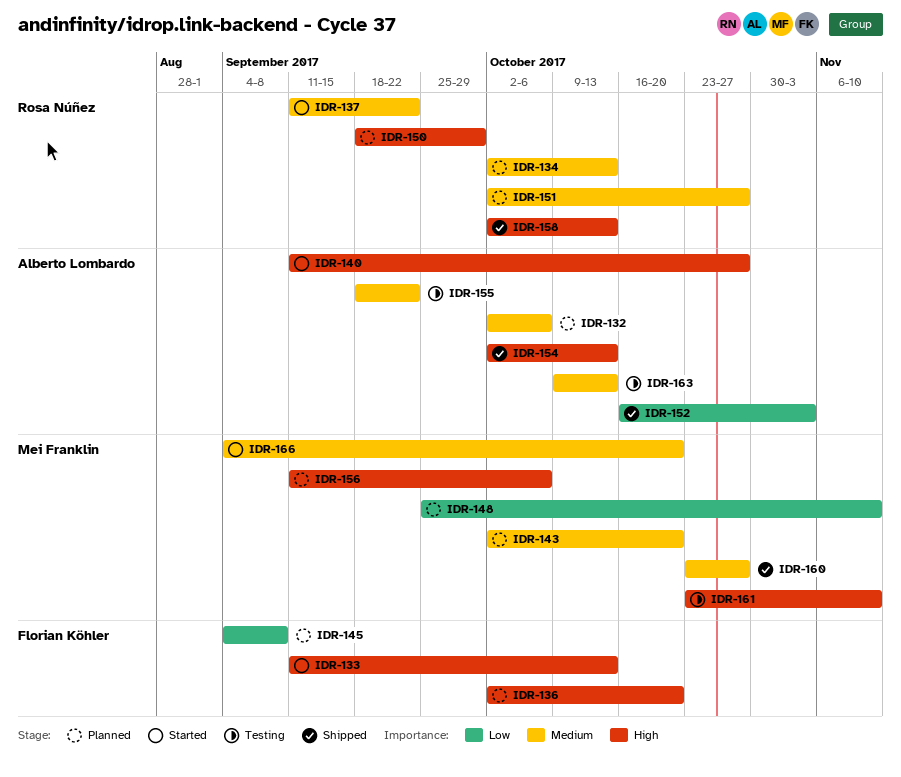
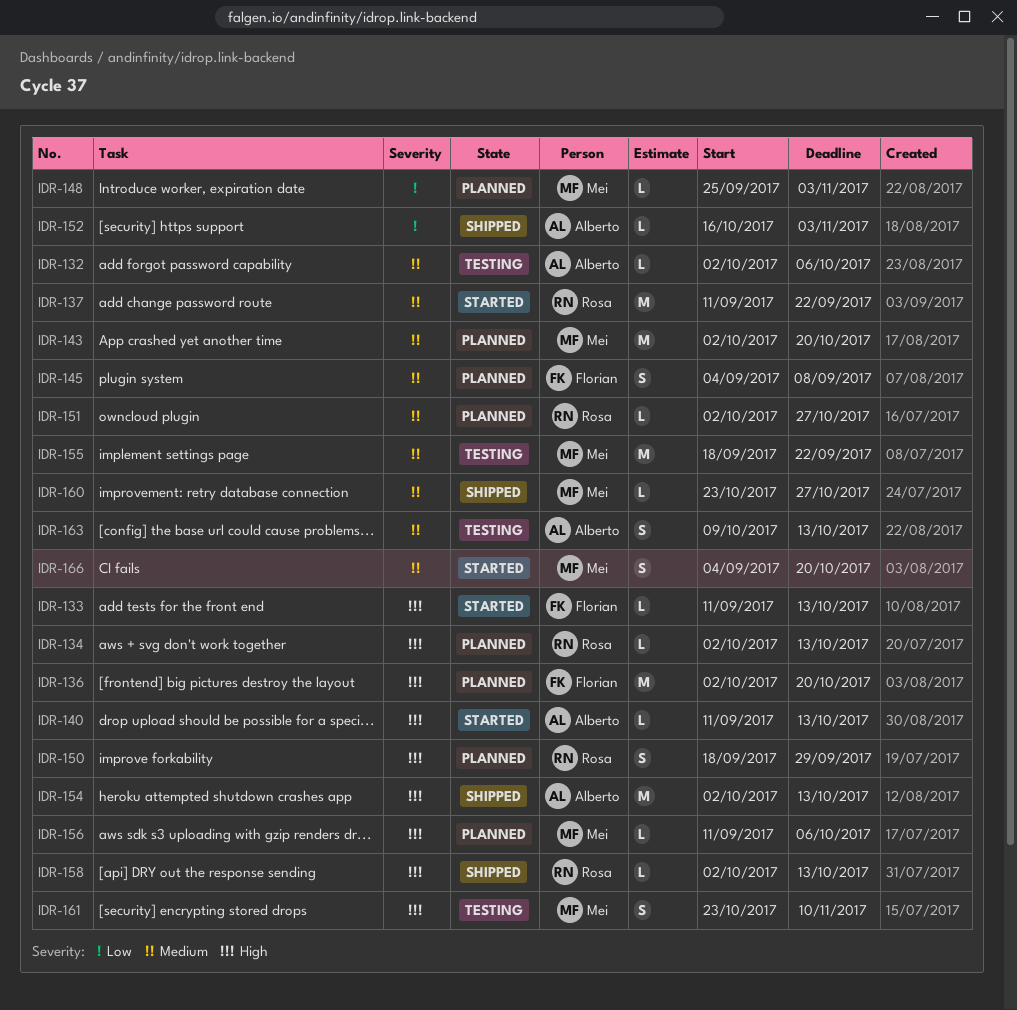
IDR-132, status: Planned -> Testing
IDR-134, priority: Medium -> High
IDR-140, due: Oct 27 -> Oct 13
IDR-145, priority: Low -> Medium
IDR-148, due: Nov 10 -> Nov 3
IDR-155, owner: Alberto Lombardo -> Mei Franklin

